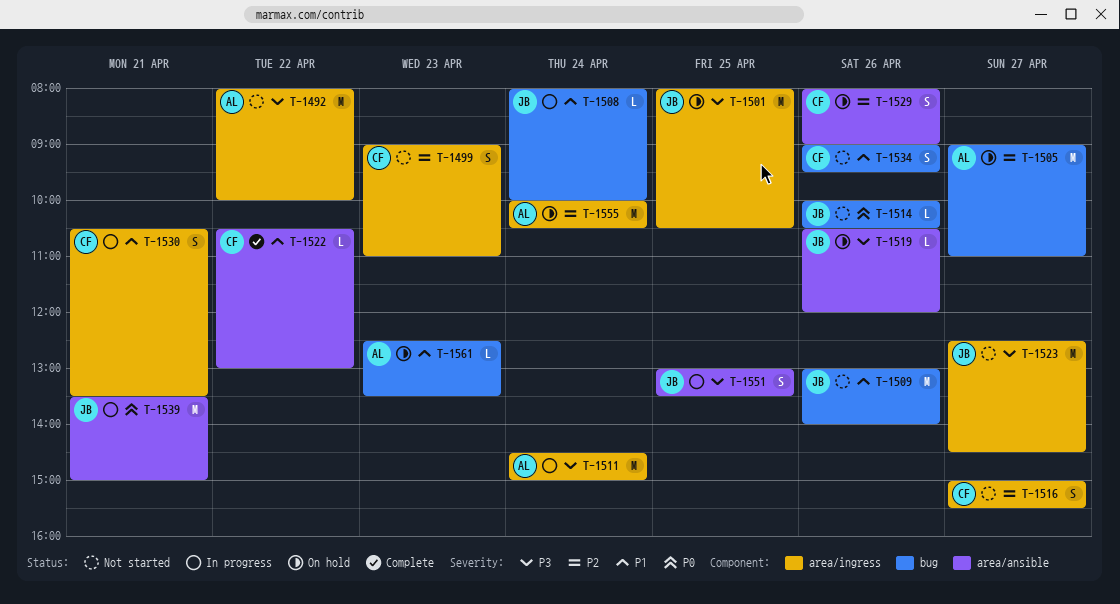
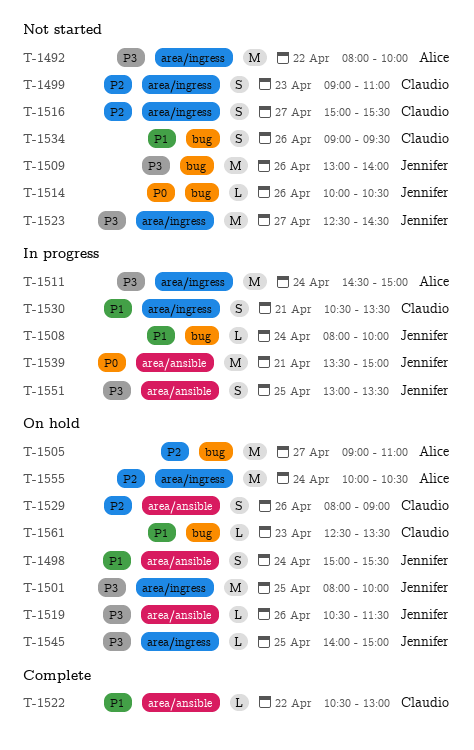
T-1498: none -> present
T-1501, ends: 10:30 -> 10:00
T-1509, priority: P1 -> P3
T-1519, ends: 12:00 -> 11:30
T-1545: none -> present
T-1561, owner: Alice -> Claudio

